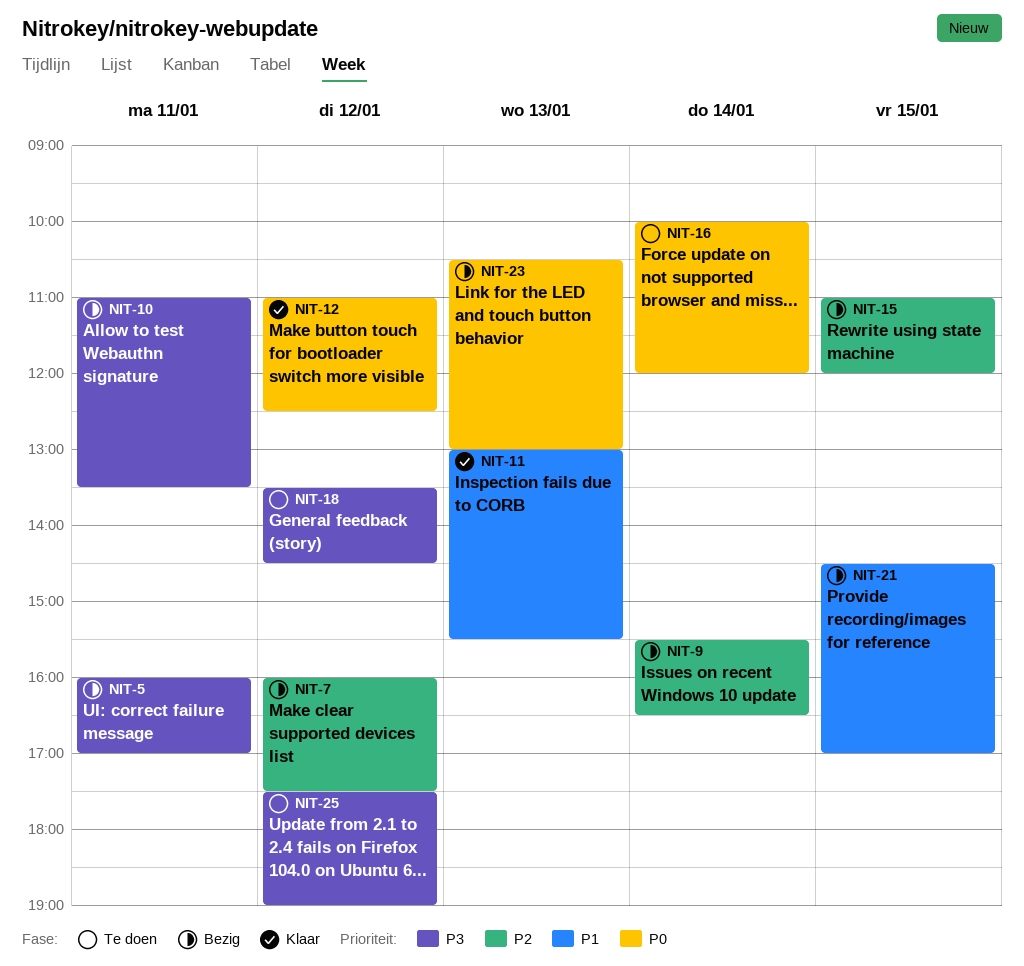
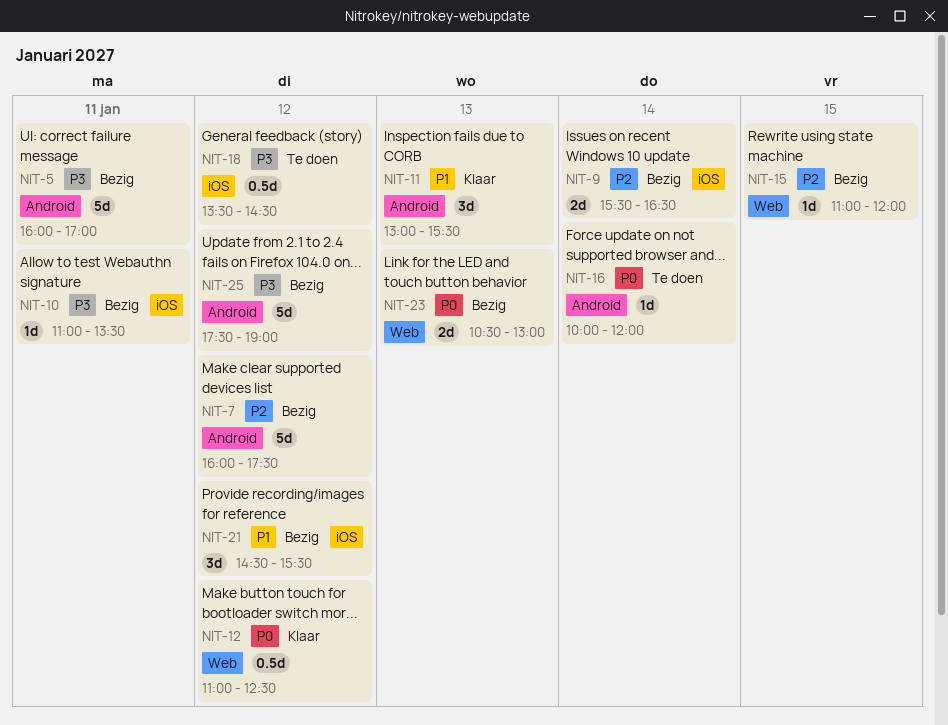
NIT-21, day: Jan 15 -> Jan 12
NIT-21, ends: 17:00 -> 15:30
NIT-25, status: Te doen -> Bezig

